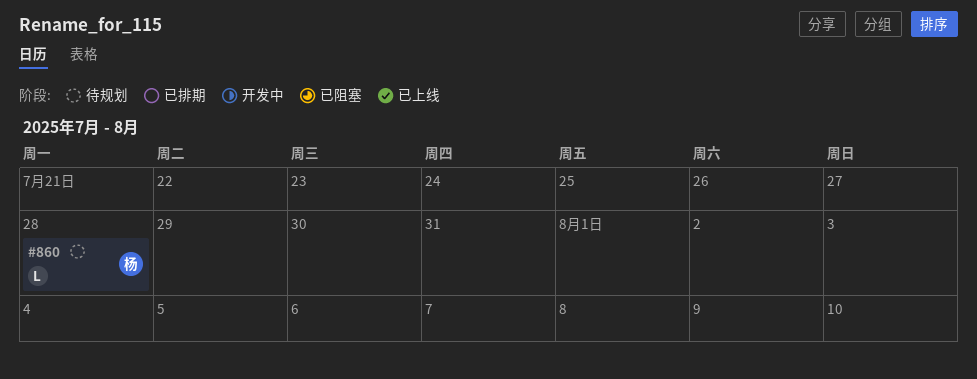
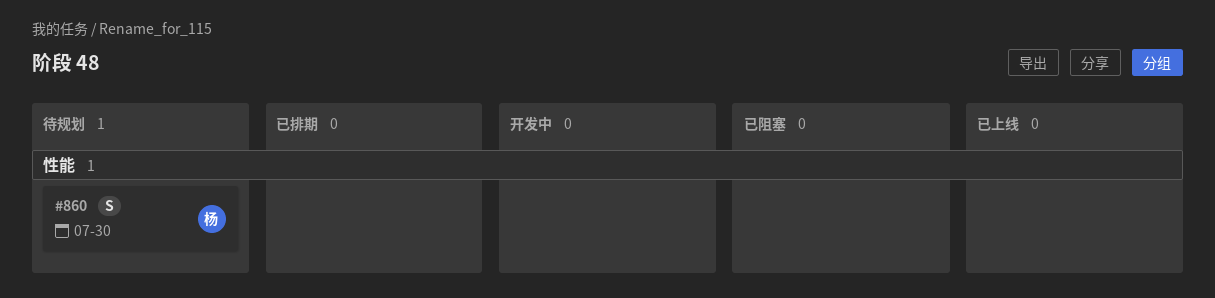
#860, estimate: L -> S
#860, due: Jul 28 -> Jul 30

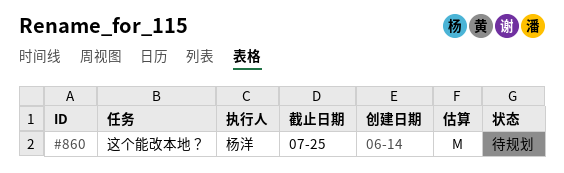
#860, estimate: S -> M
#860, due: Jul 30 -> Jul 25

